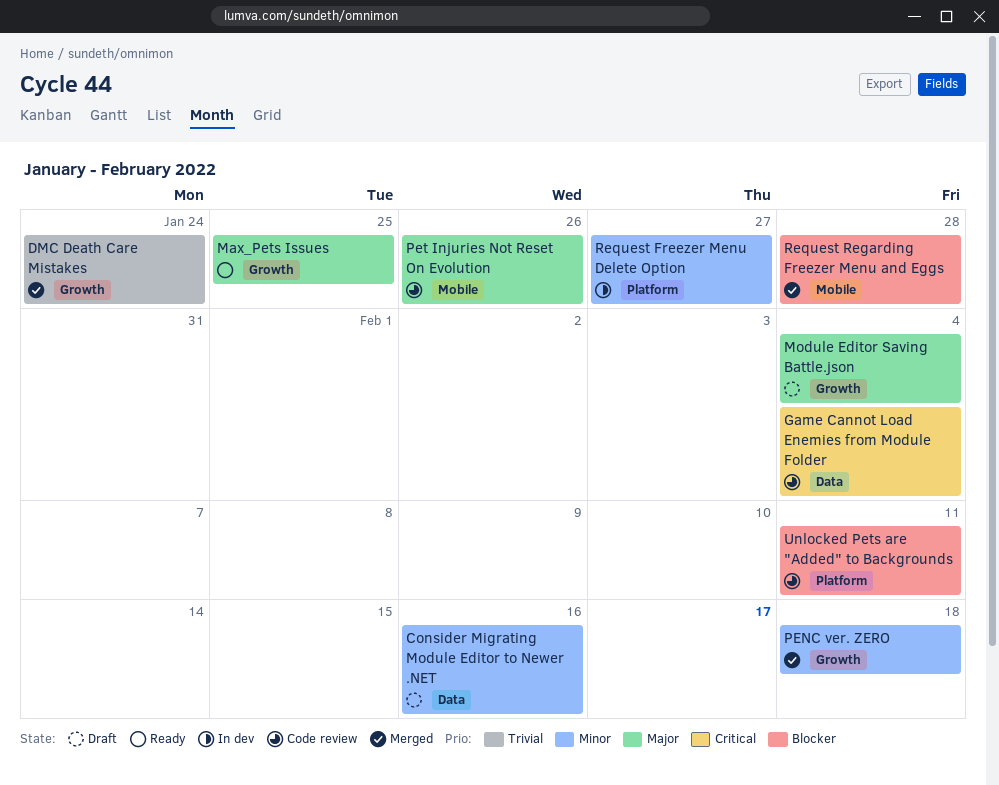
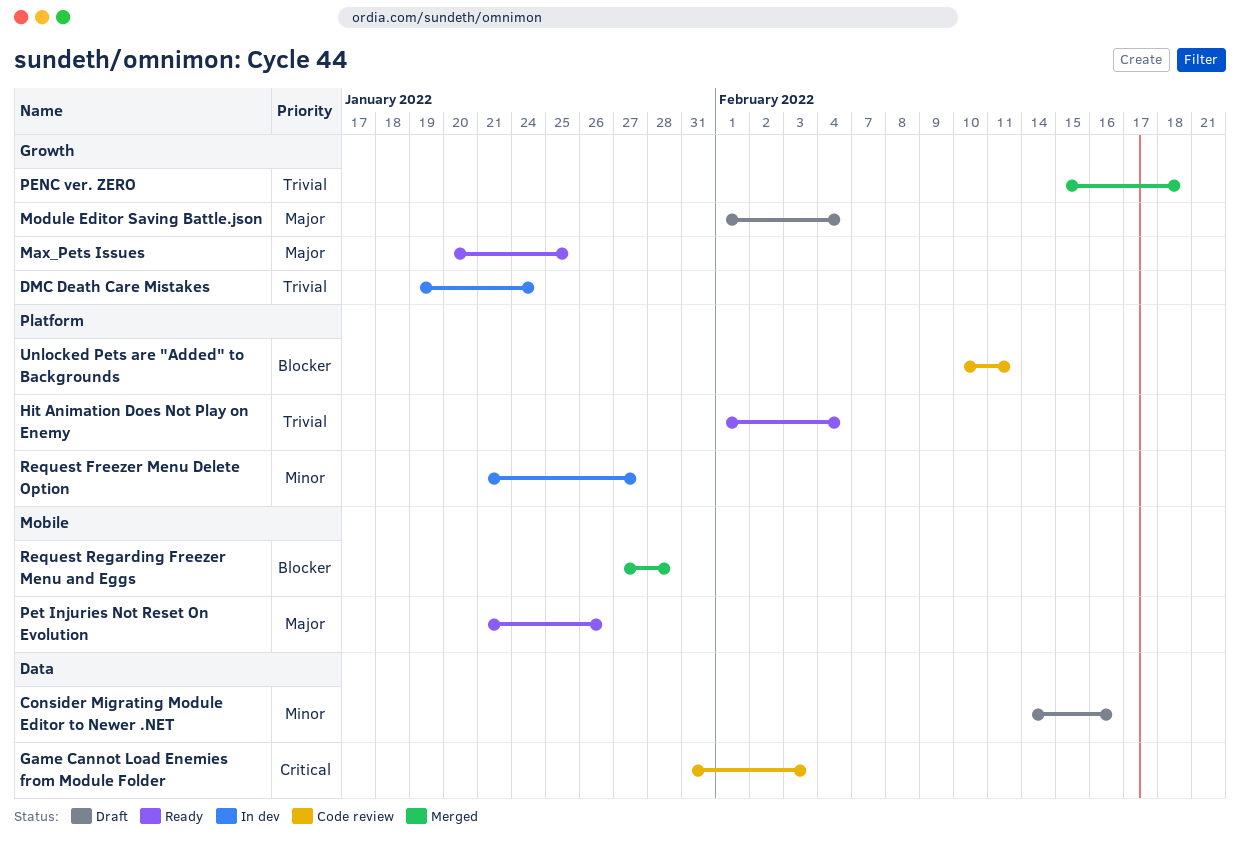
DMC Death Care Mistakes, status: Merged -> In dev
Game Cannot Load Enemies from Module Folder, due: Feb 4 -> Feb 3
Hit Animation Does Not Play on Enemy: none -> present
PENC ver. ZERO, priority: Minor -> Trivial
Pet Injuries Not Reset On Evolution, status: Code review -> Ready

